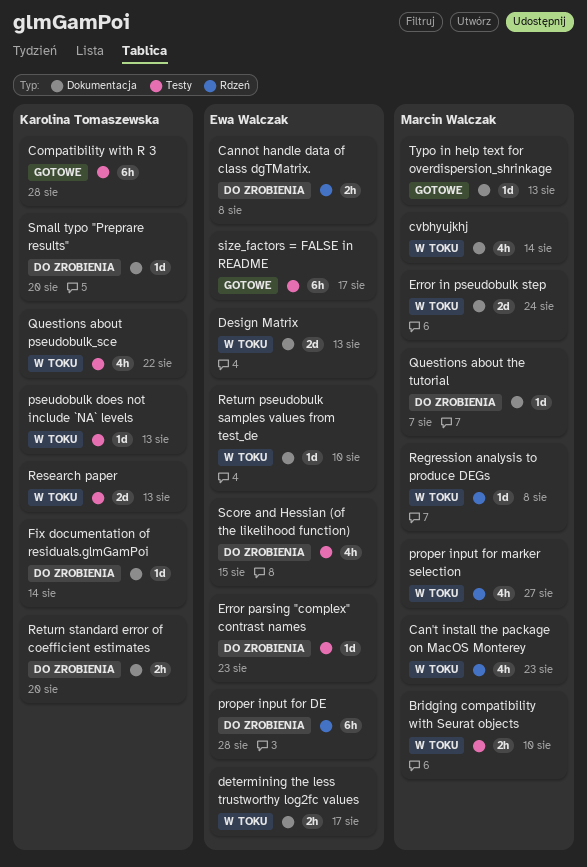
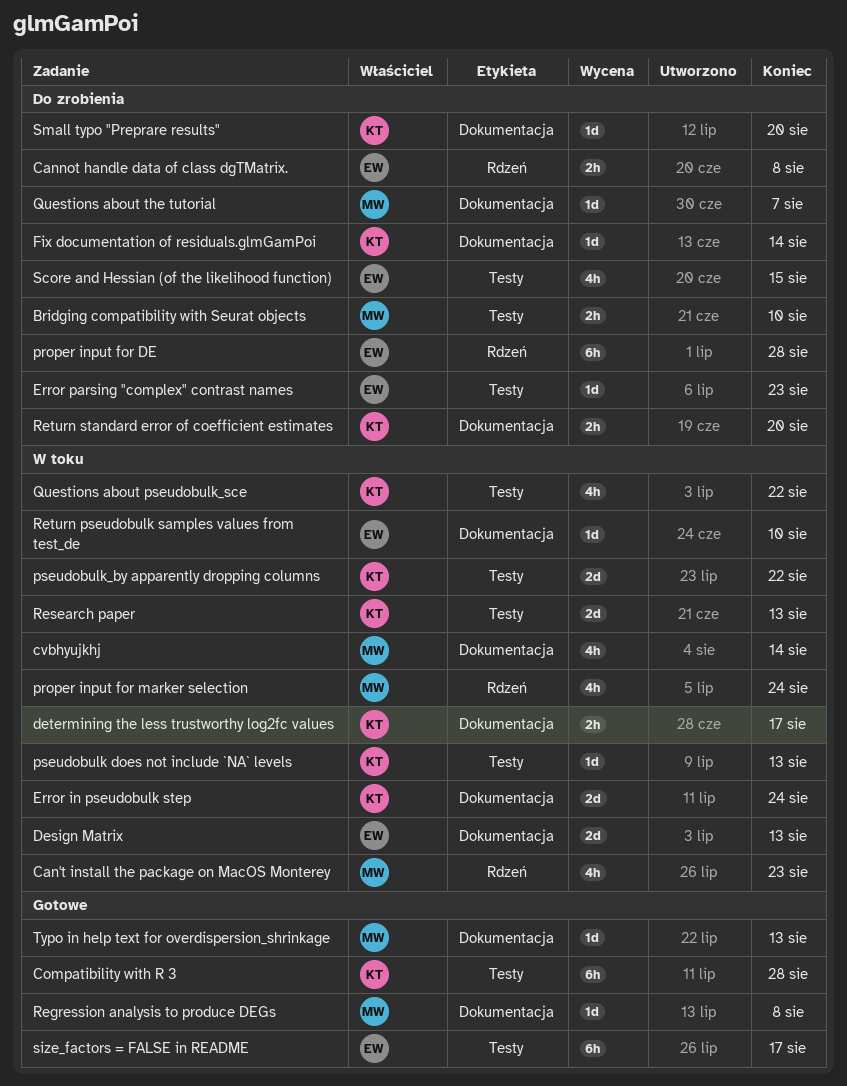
Bridging compatibility with Seurat objects, status: W toku -> Do zrobienia
determining the less trustworthy log2fc values, owner: Ewa Walczak -> Karolina Tomaszewska
Error in pseudobulk step, owner: Marcin Walczak -> Karolina Tomaszewska
proper input for marker selection, due: Aug 27 -> Aug 24
pseudobulk_by apparently dropping columns: none -> present
Regression analysis to produce DEGs, status: W toku -> Gotowe
Regression analysis to produce DEGs, label: Rdzeń -> Dokumentacja

